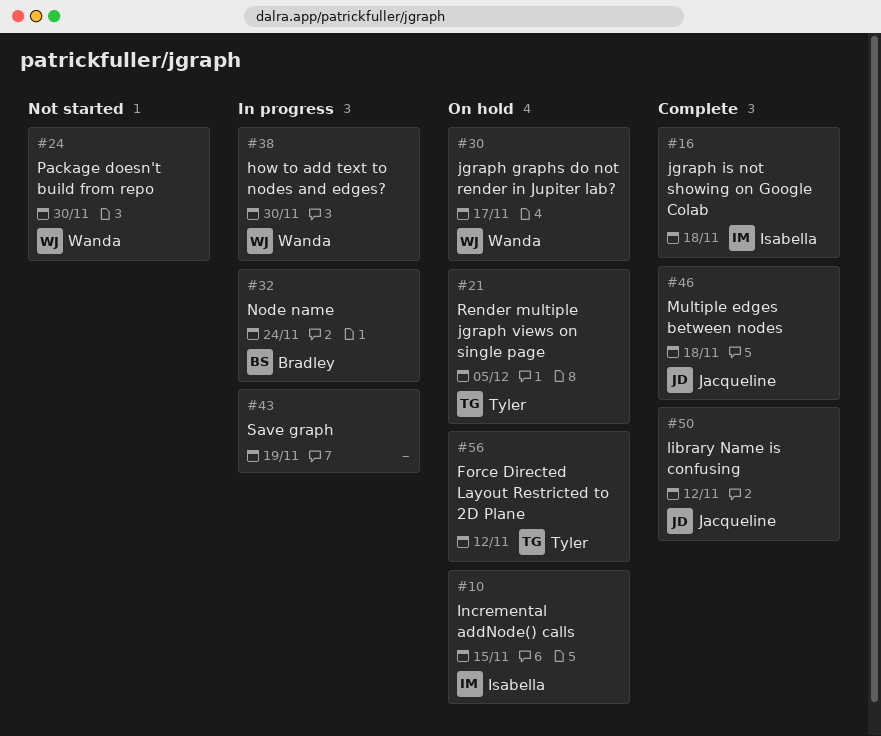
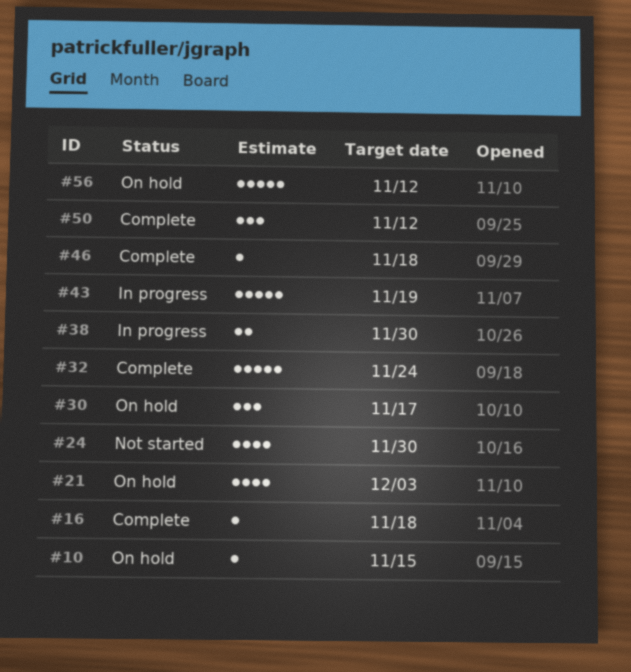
#21, due: Dec 5 -> Dec 3
#32, status: In progress -> Complete

